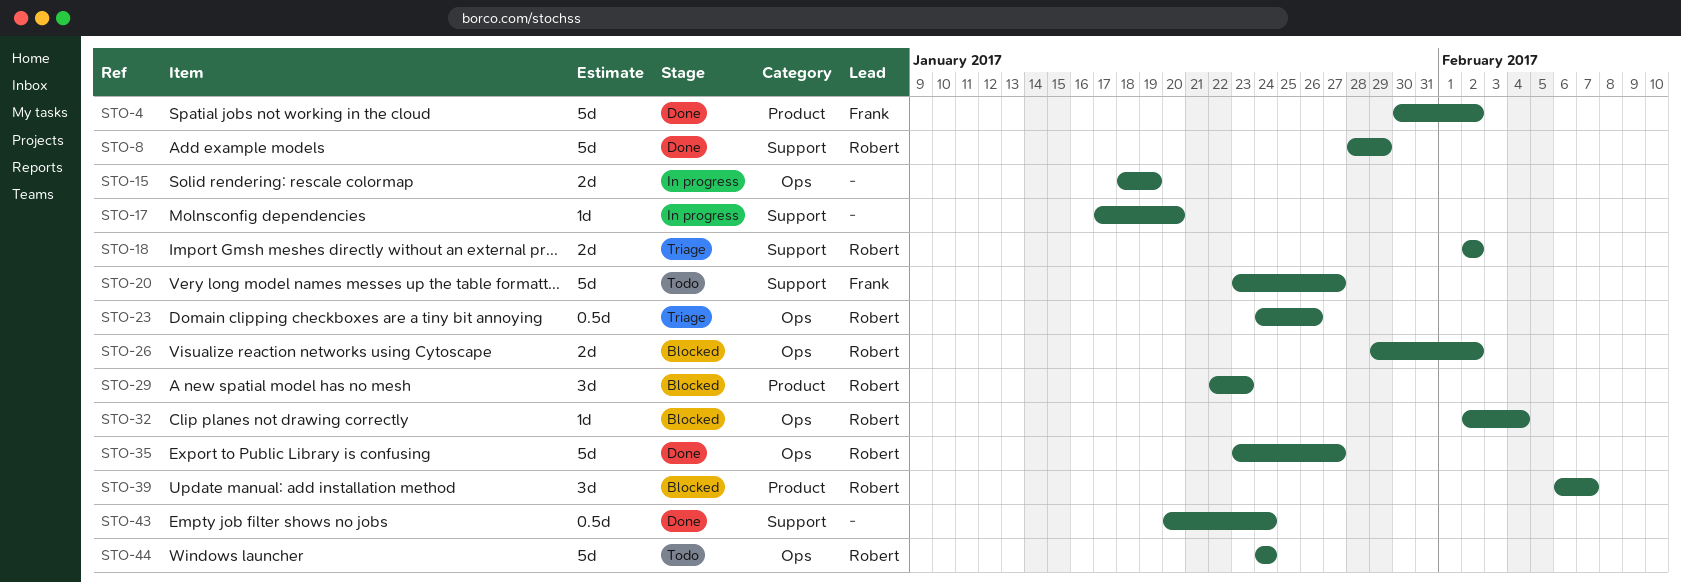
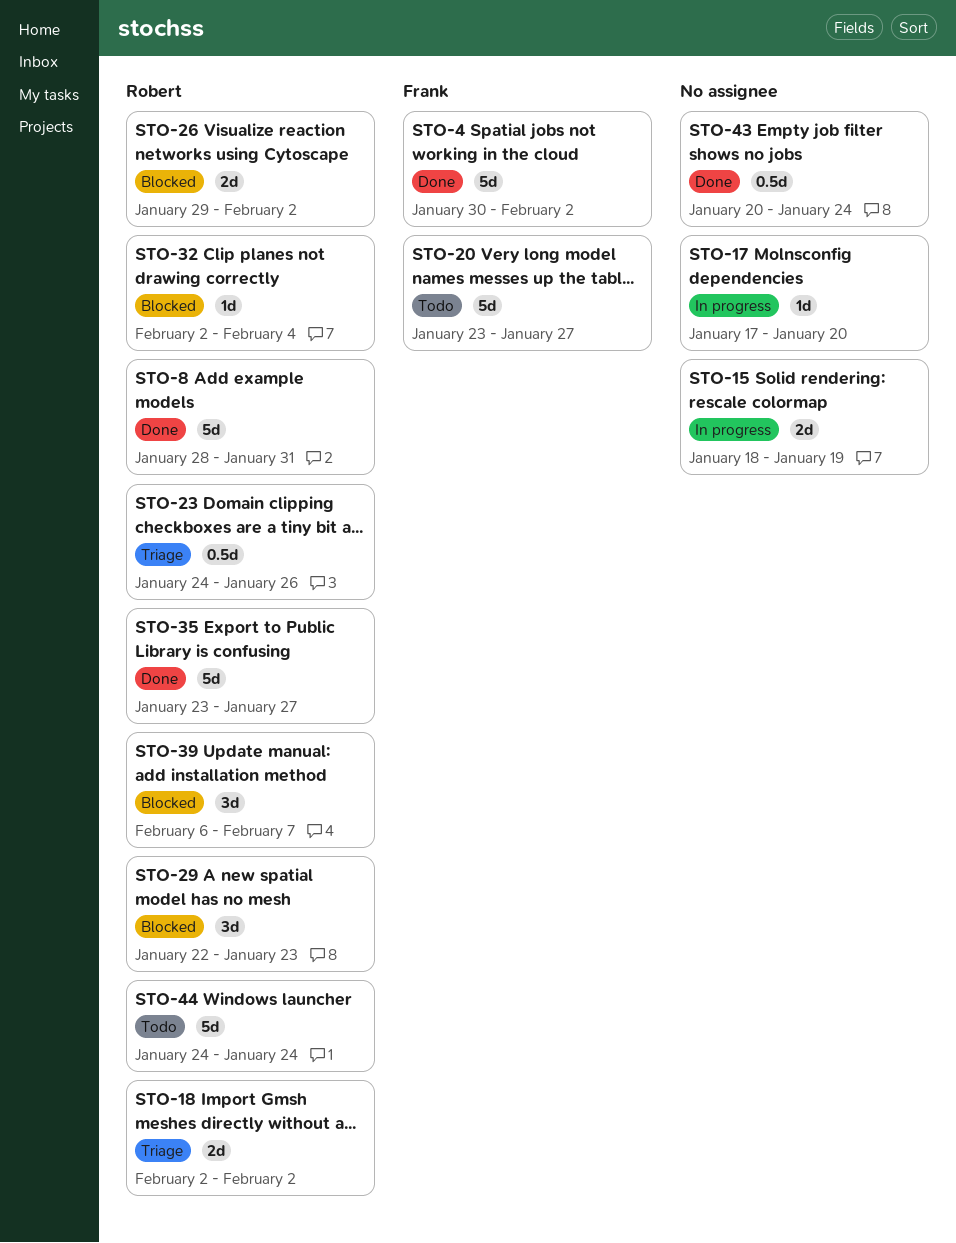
STO-8, due: Jan 29 -> Jan 31

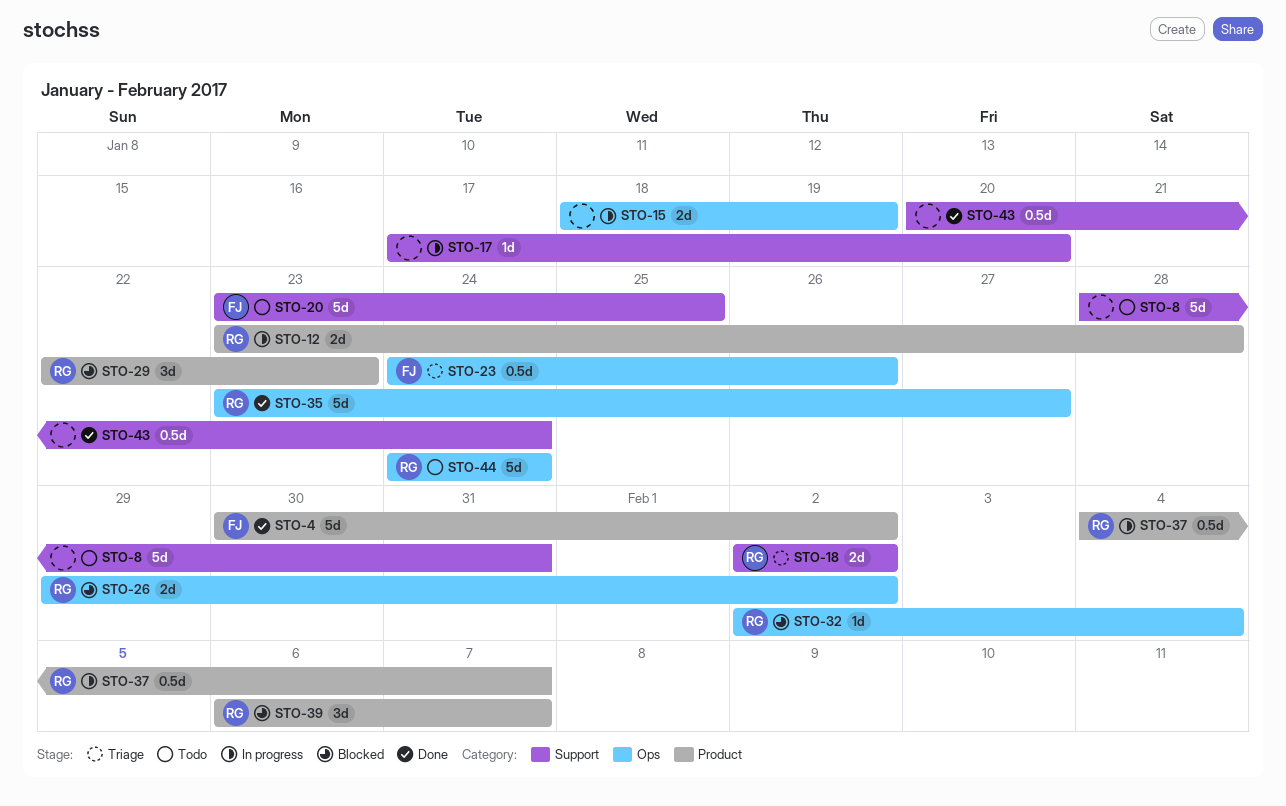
STO-8, status: Done -> Todo
STO-8, owner: Robert -> none
STO-12: none -> present
STO-20, due: Jan 27 -> Jan 25
STO-23, owner: Robert -> Frank
STO-37: none -> present

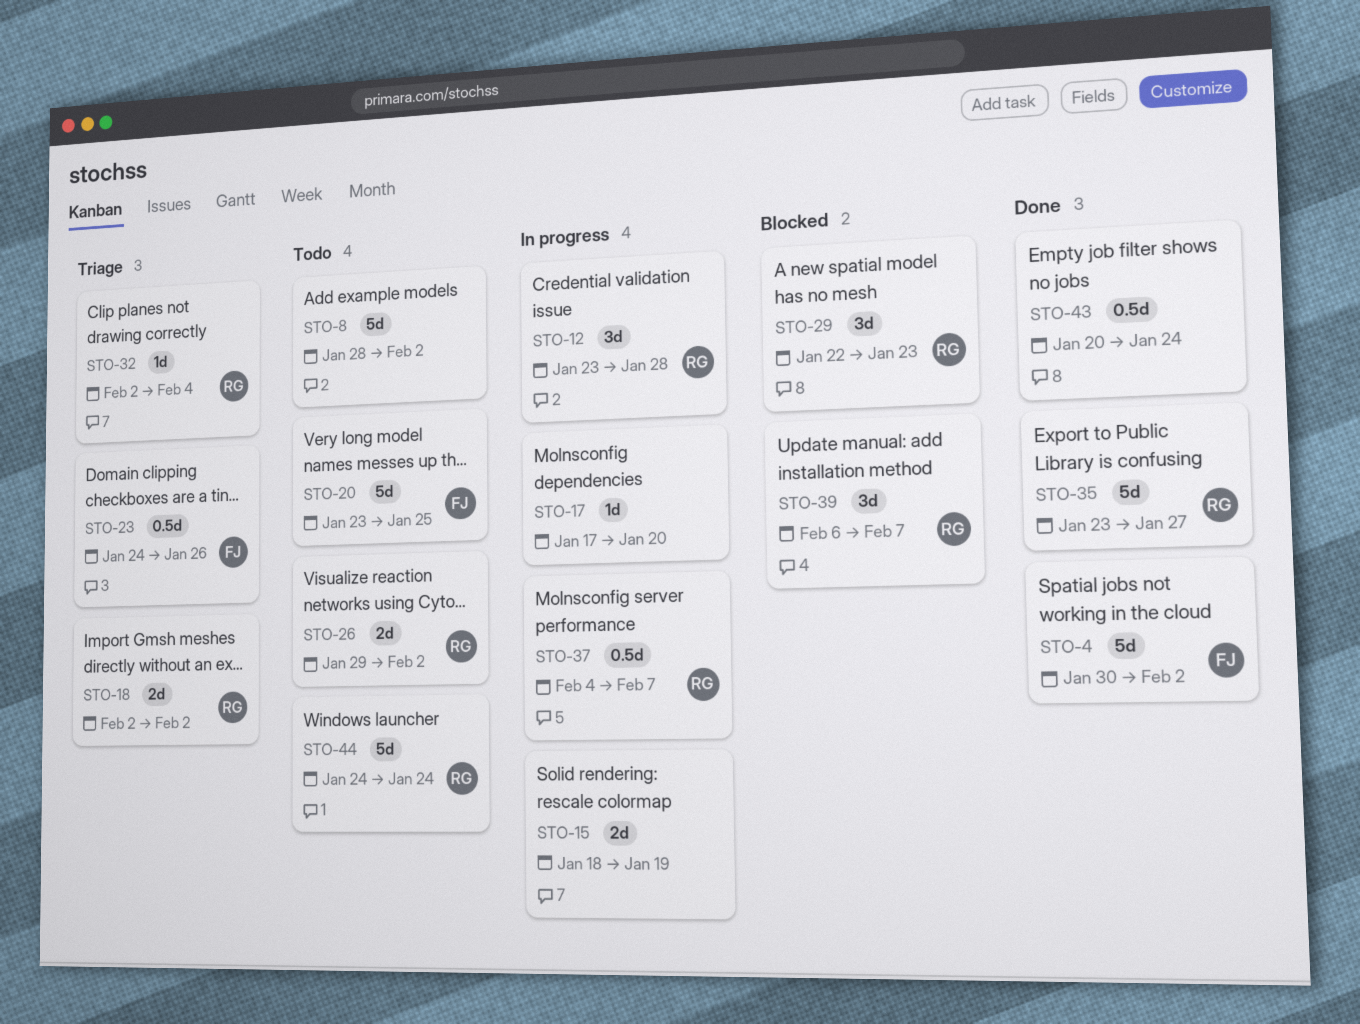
STO-8, due: Jan 31 -> Feb 2
STO-12, estimate: 2d -> 3d
STO-26, status: Blocked -> Todo
STO-32, status: Blocked -> Triage

